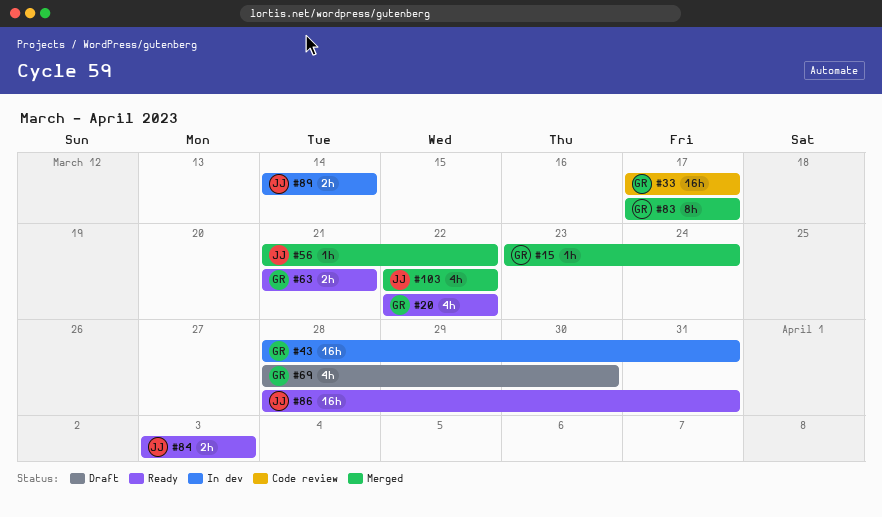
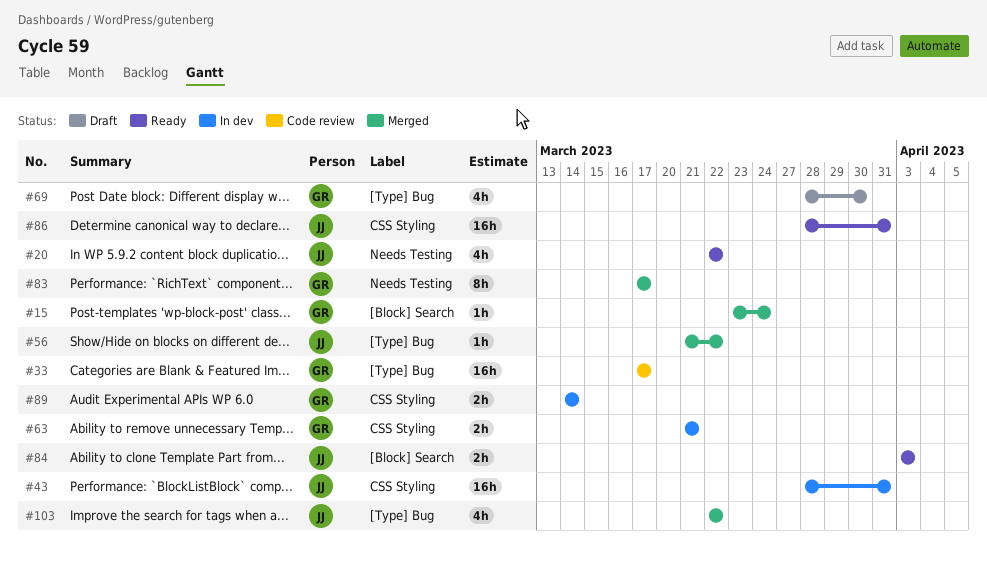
#20, owner: GR -> JJ
#43, owner: GR -> JJ
#63, status: Ready -> In dev
#89, owner: JJ -> GR

